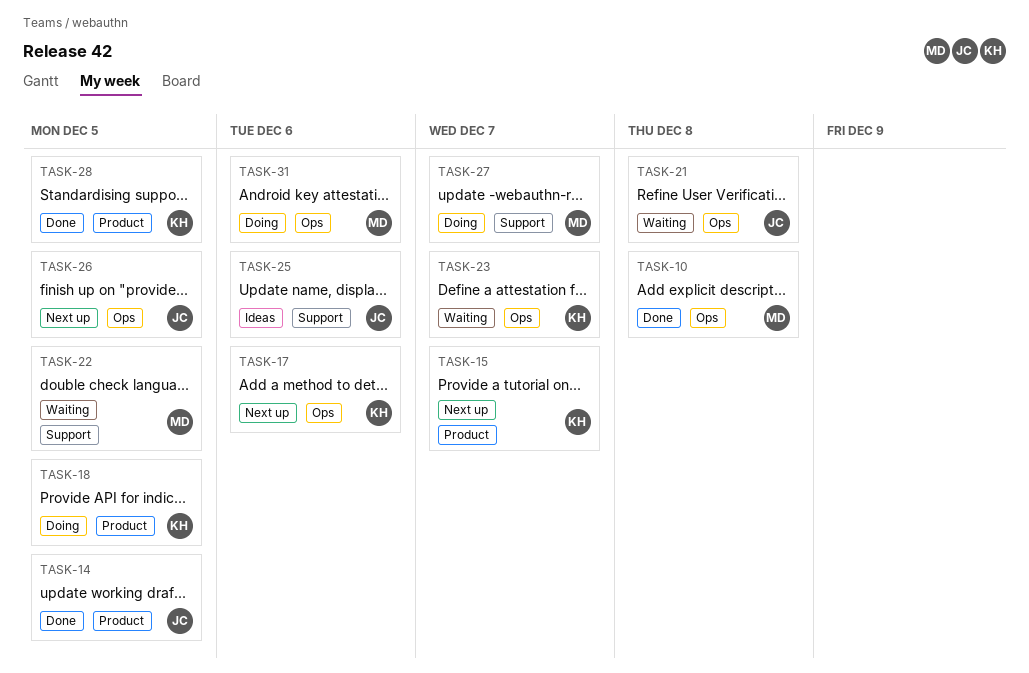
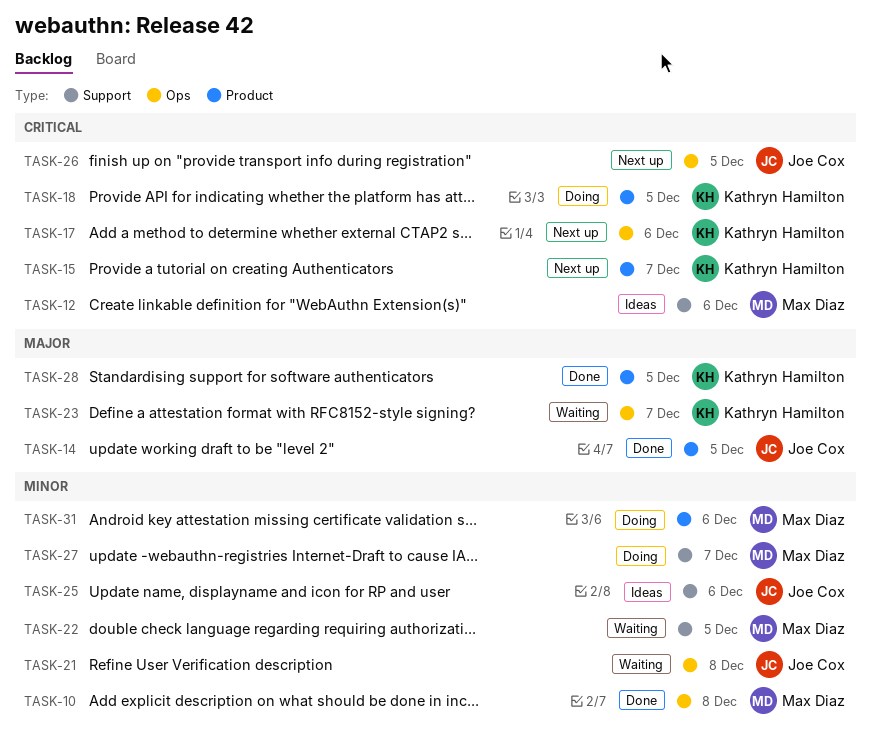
TASK-12: none -> present
TASK-31, label: Ops -> Product

